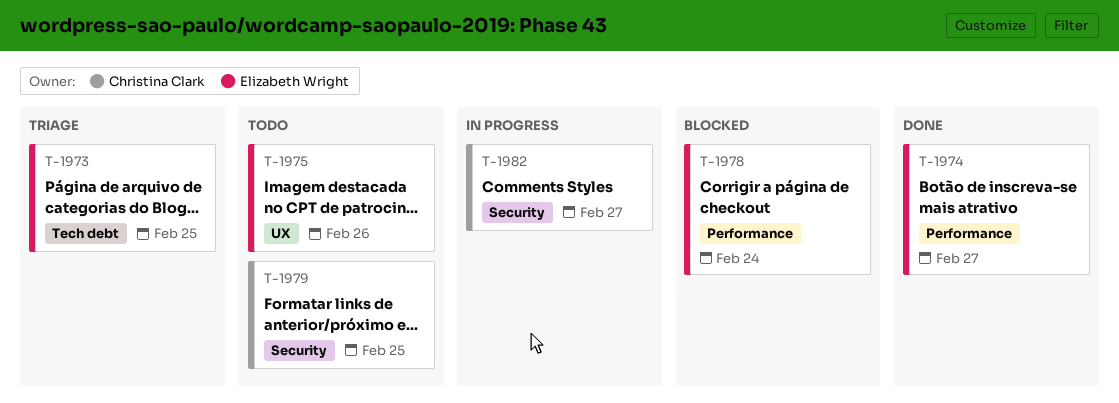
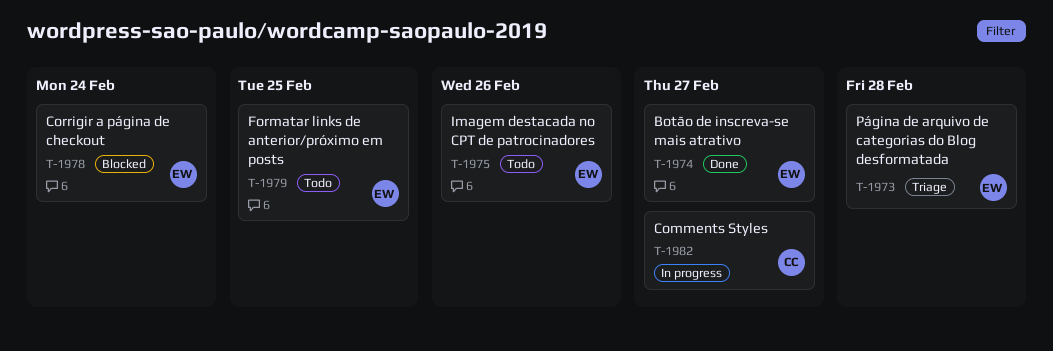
T-1973, due: Feb 25 -> Feb 28
T-1979, owner: Christina Clark -> Elizabeth Wright

